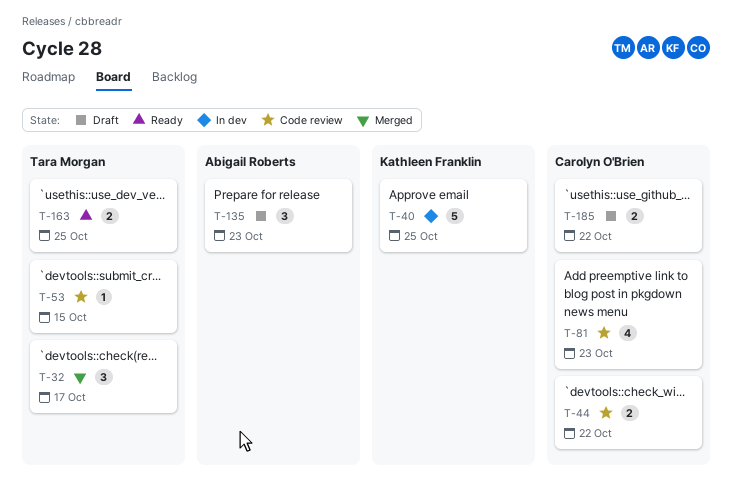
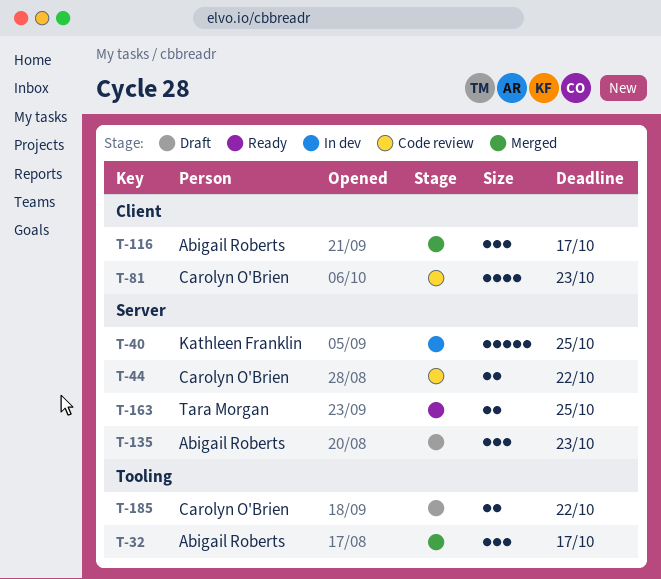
T-32, owner: Tara Morgan -> Abigail Roberts
T-53: present -> none
T-116: none -> present

